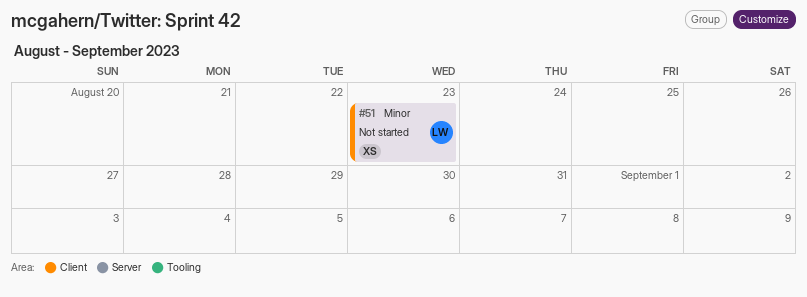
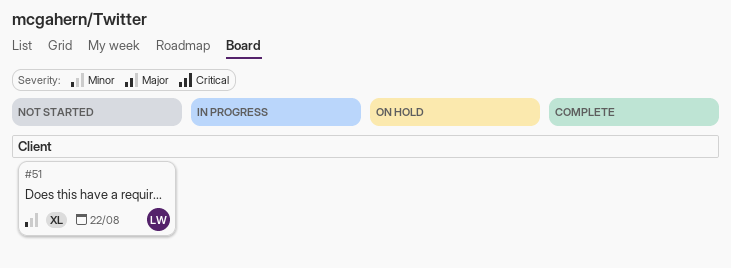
#51, estimate: XS -> XL
#51, due: Aug 23 -> Aug 22

